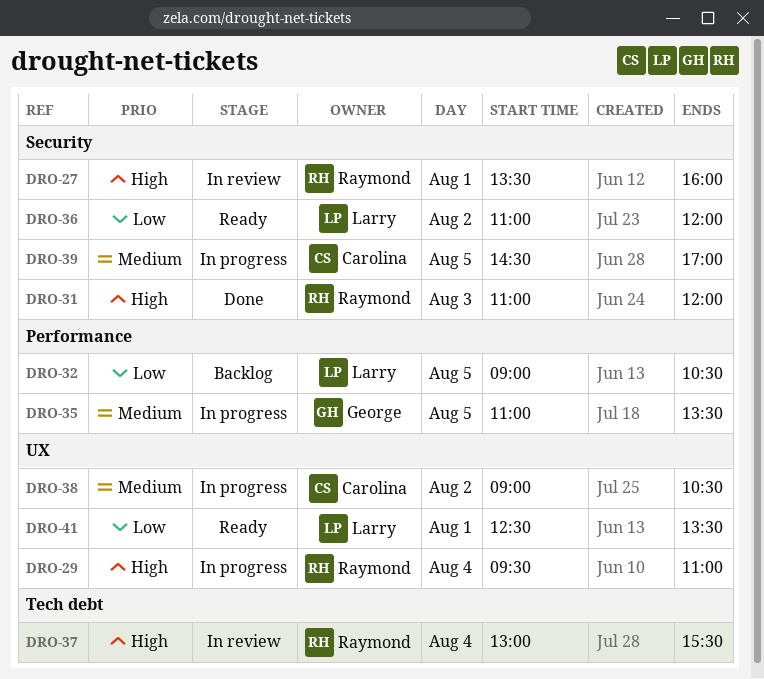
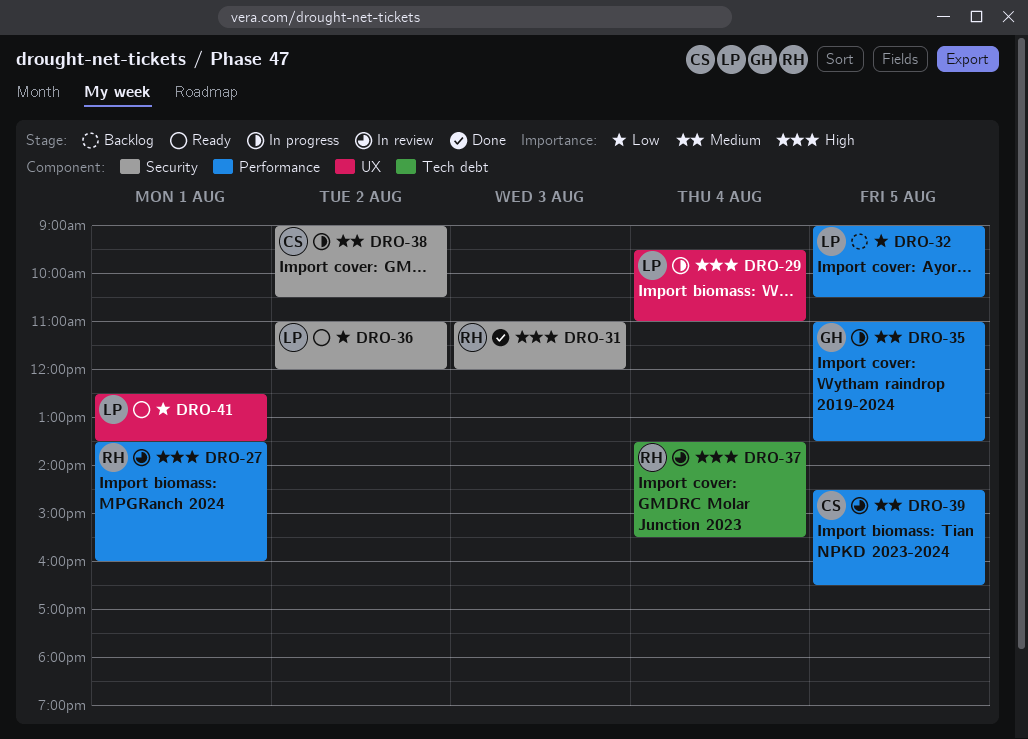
DRO-27, label: Security -> Performance
DRO-29, owner: Raymond -> Larry
DRO-37, begins: 13:00 -> 13:30
DRO-38, label: UX -> Security
DRO-39, status: In progress -> In review
DRO-39, label: Security -> Performance
DRO-39, ends: 17:00 -> 16:30

